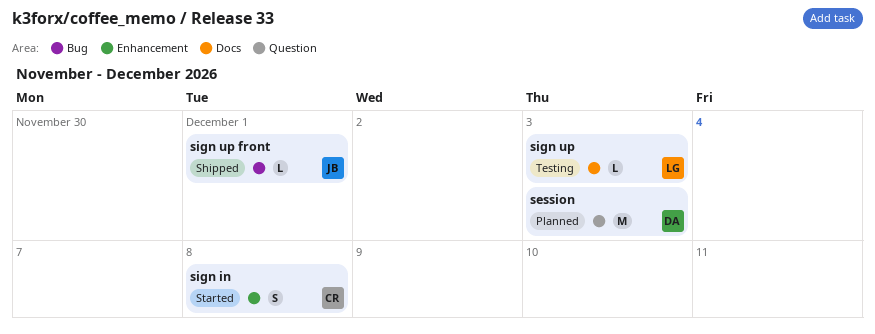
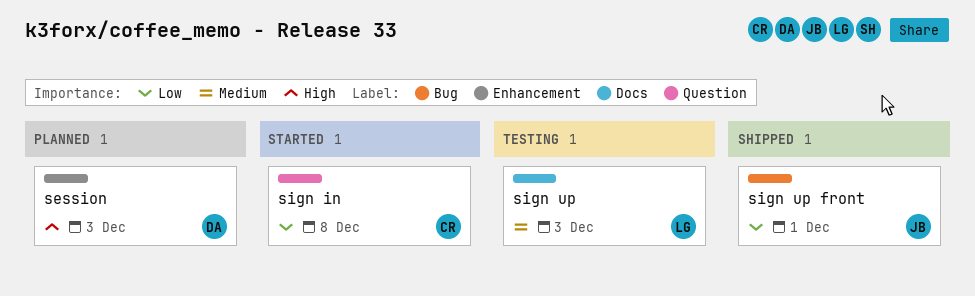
session, label: Question -> Enhancement
sign in, label: Enhancement -> Question

